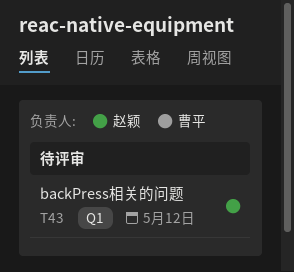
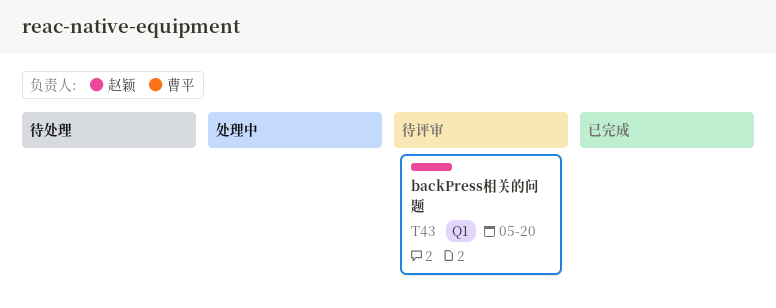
T43, due: May 12 -> May 20

